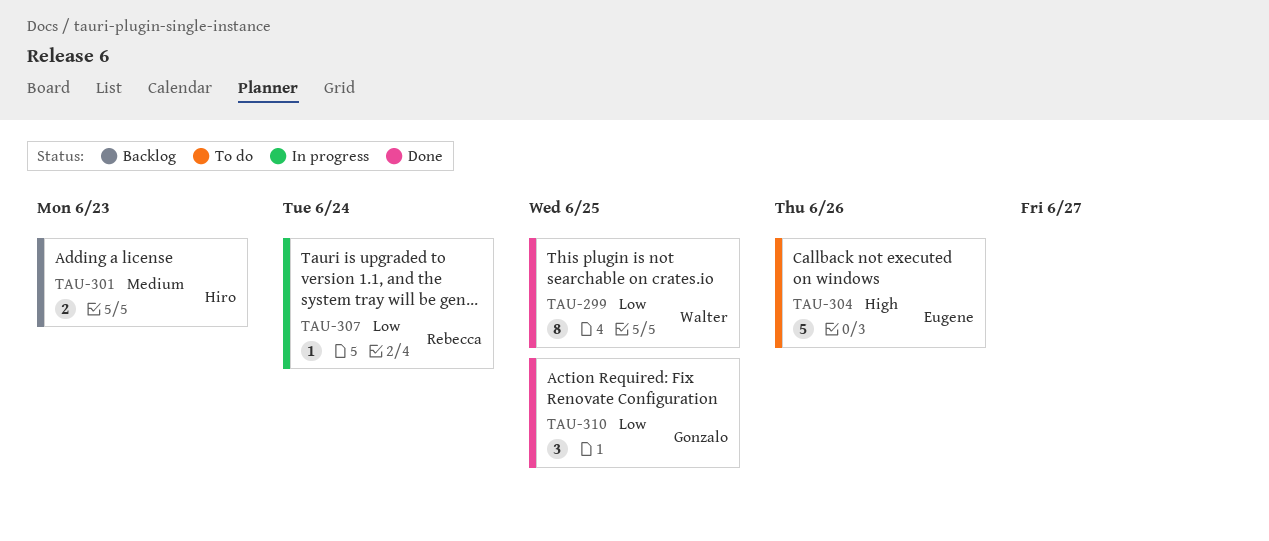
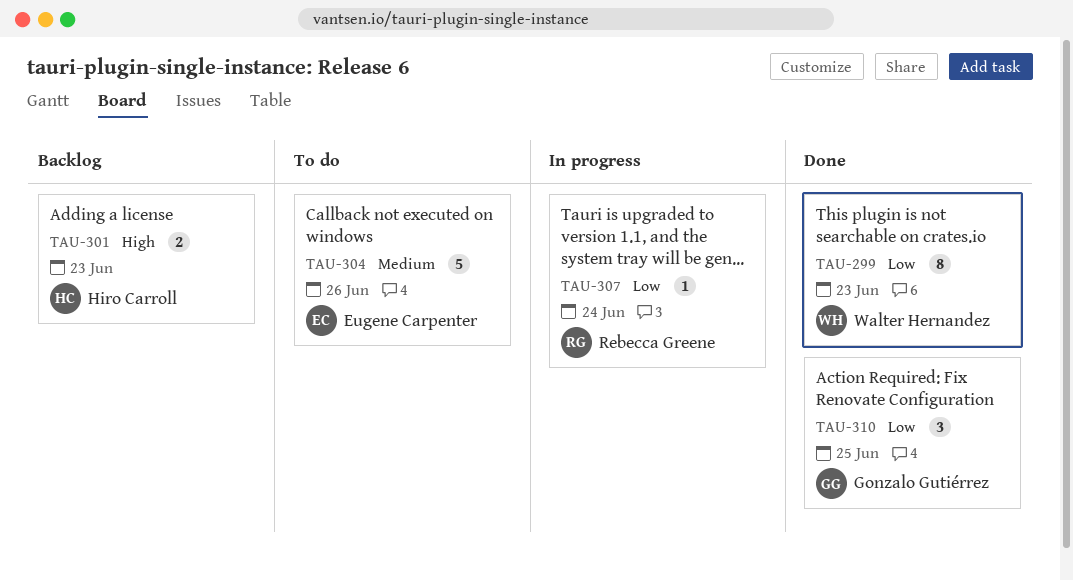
TAU-299, due: Jun 25 -> Jun 23
TAU-301, priority: Medium -> High
TAU-304, priority: High -> Medium

